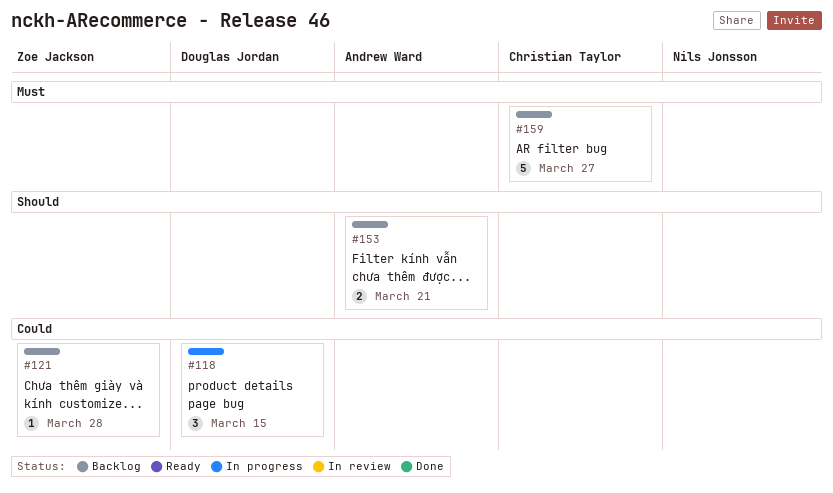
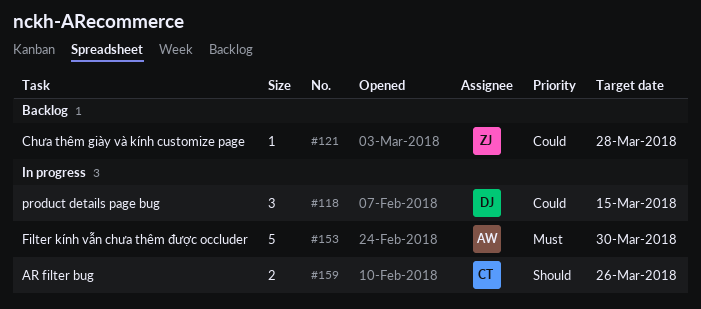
#153, status: Backlog -> In progress
#153, priority: Should -> Must
#153, estimate: 2 -> 5
#153, due: Mar 21 -> Mar 30
#159, status: Backlog -> In progress
#159, priority: Must -> Should
#159, estimate: 5 -> 2
#159, due: Mar 27 -> Mar 26

